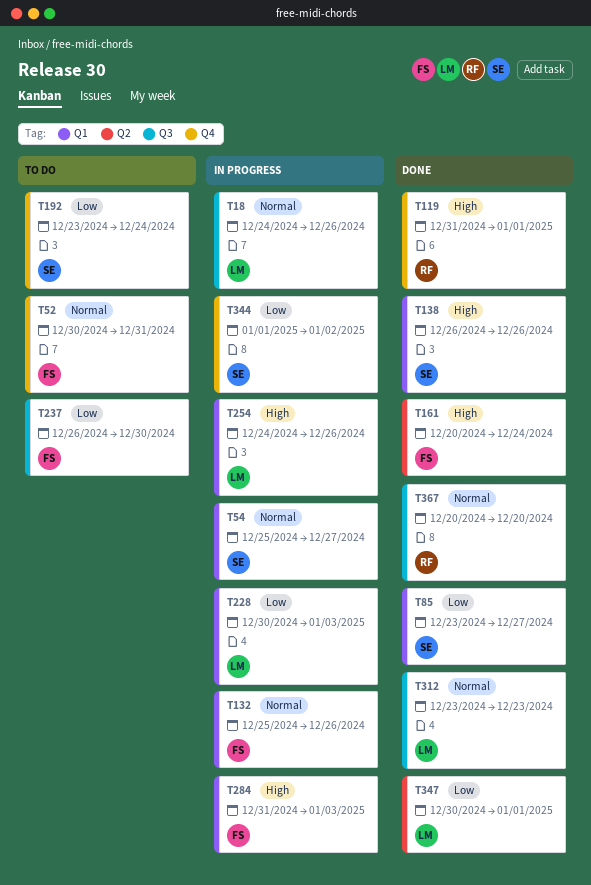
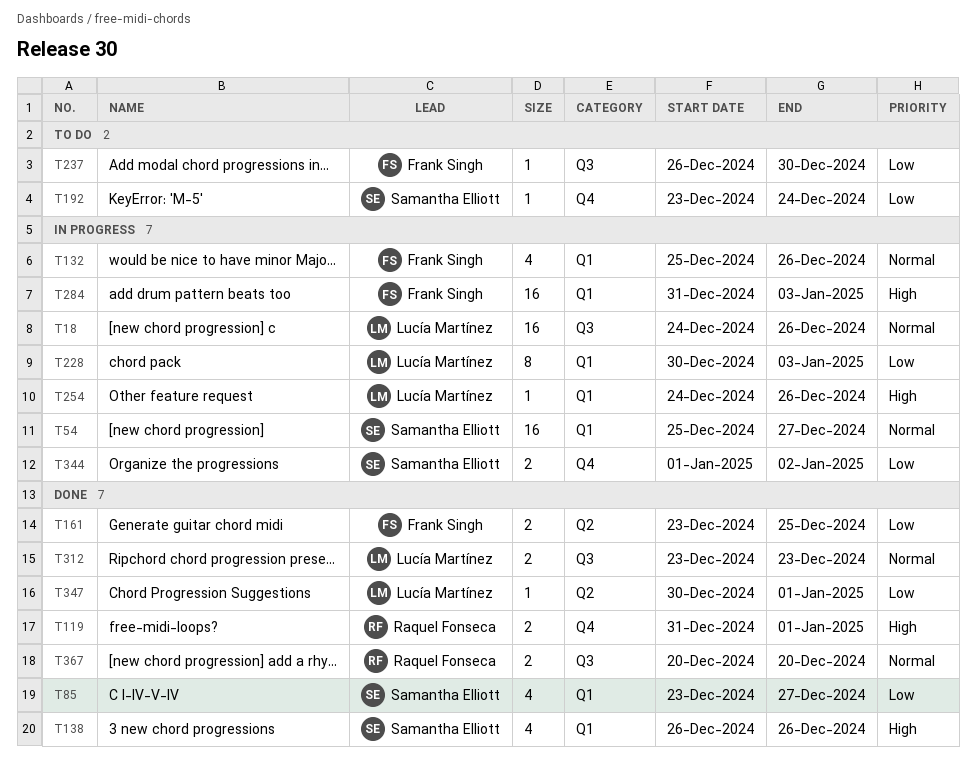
T52: present -> none
T161, priority: High -> Low
T161, start: Dec 20 -> Dec 23
T161, due: Dec 24 -> Dec 25

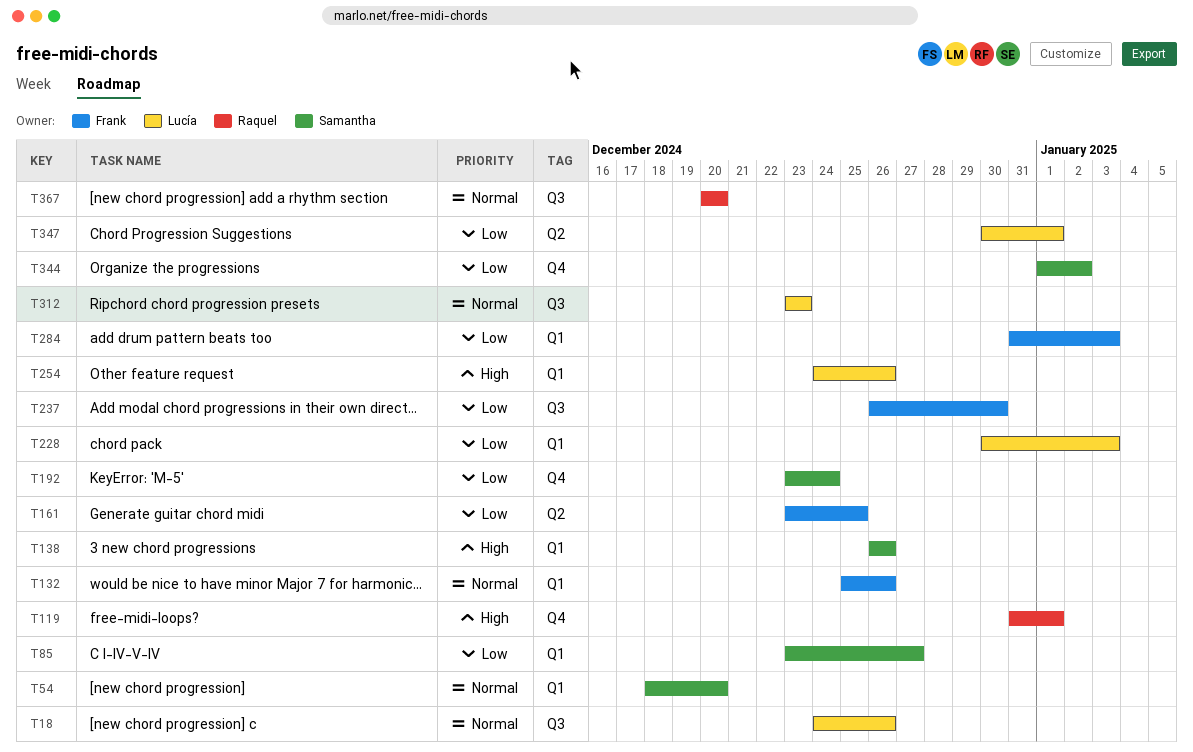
T54, start: Dec 25 -> Dec 18
T54, due: Dec 27 -> Dec 20
T284, priority: High -> Low

